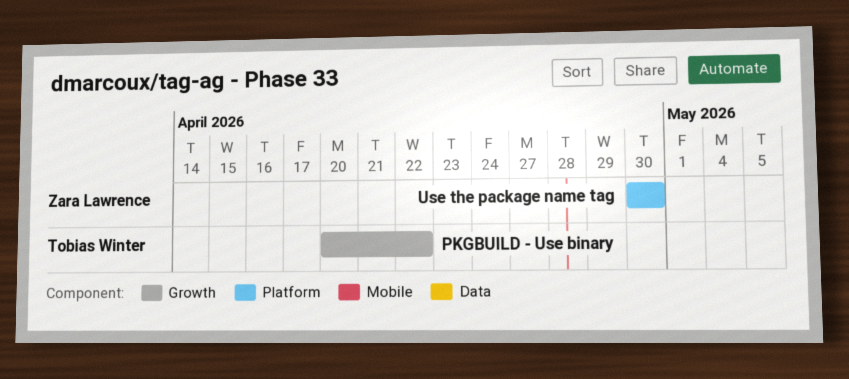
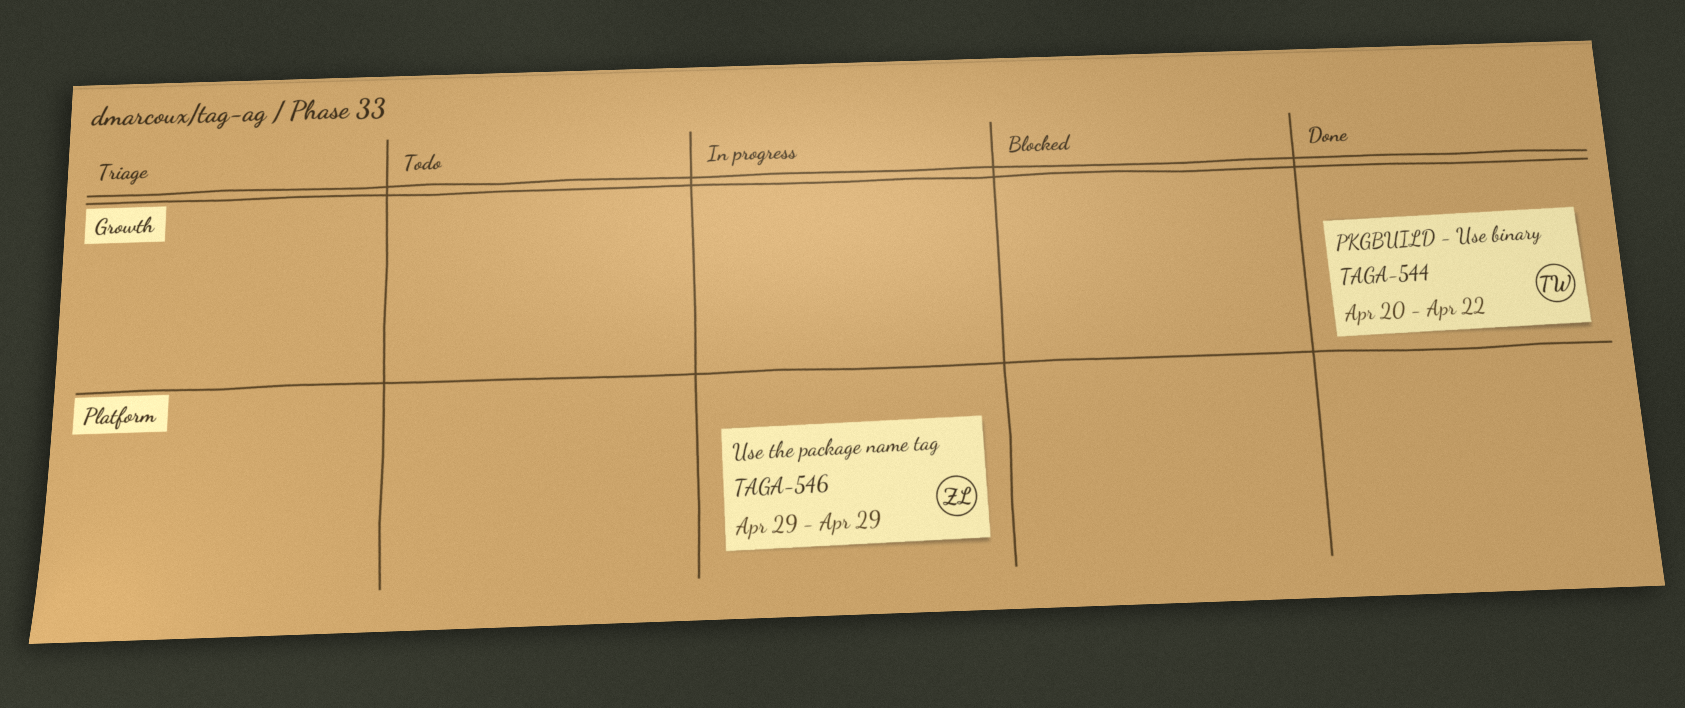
Use the package name tag, start: Apr 30 -> Apr 29
Use the package name tag, due: Apr 30 -> Apr 29

